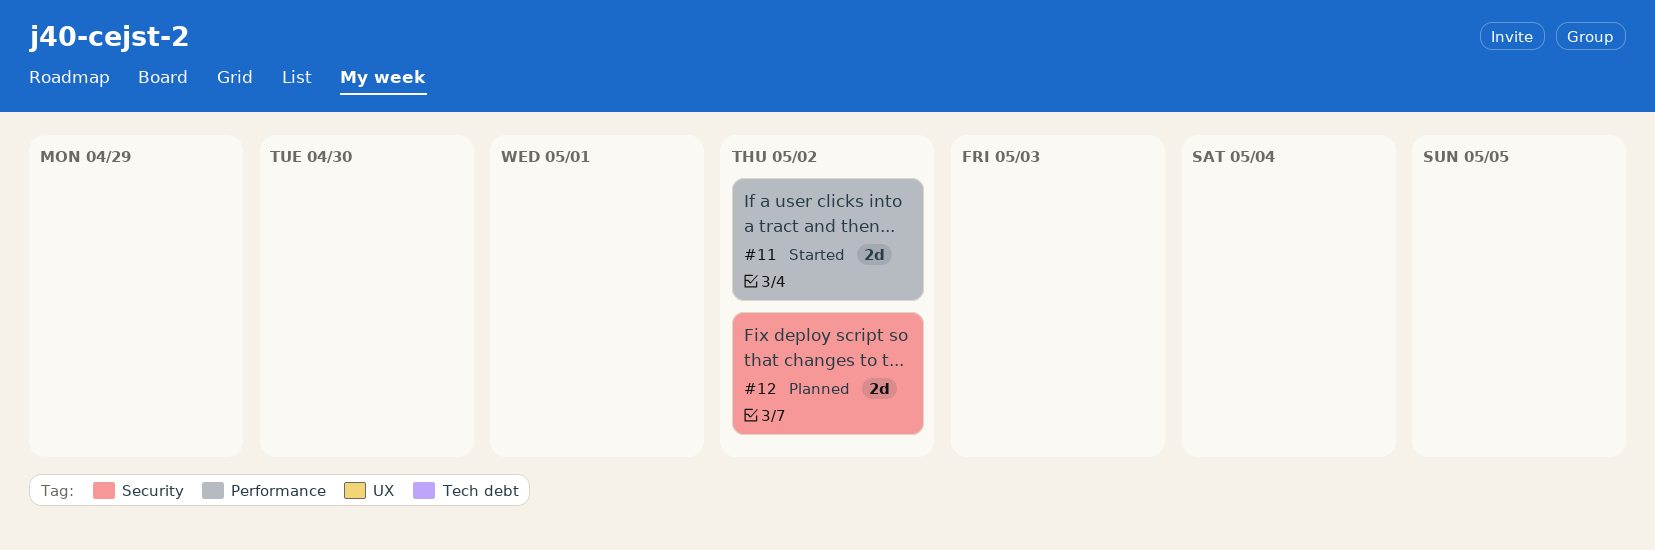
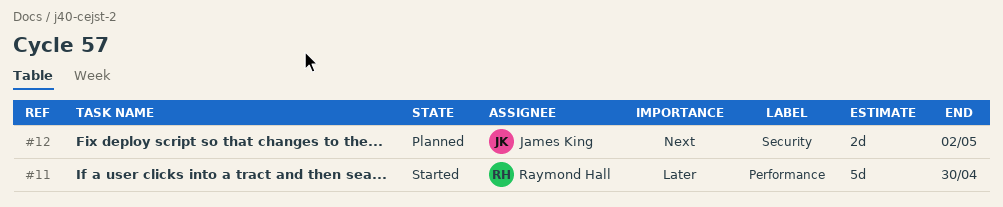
#11, estimate: 2d -> 5d
#11, due: May 2 -> Apr 30

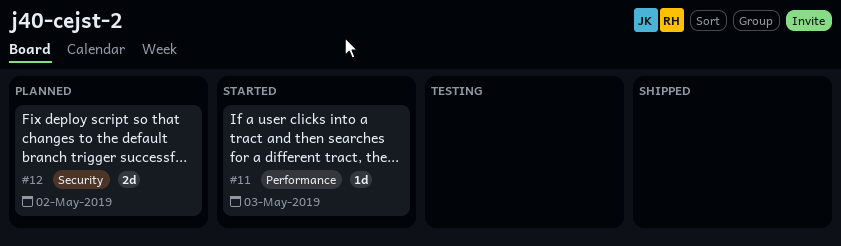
#11, estimate: 5d -> 1d
#11, due: Apr 30 -> May 3

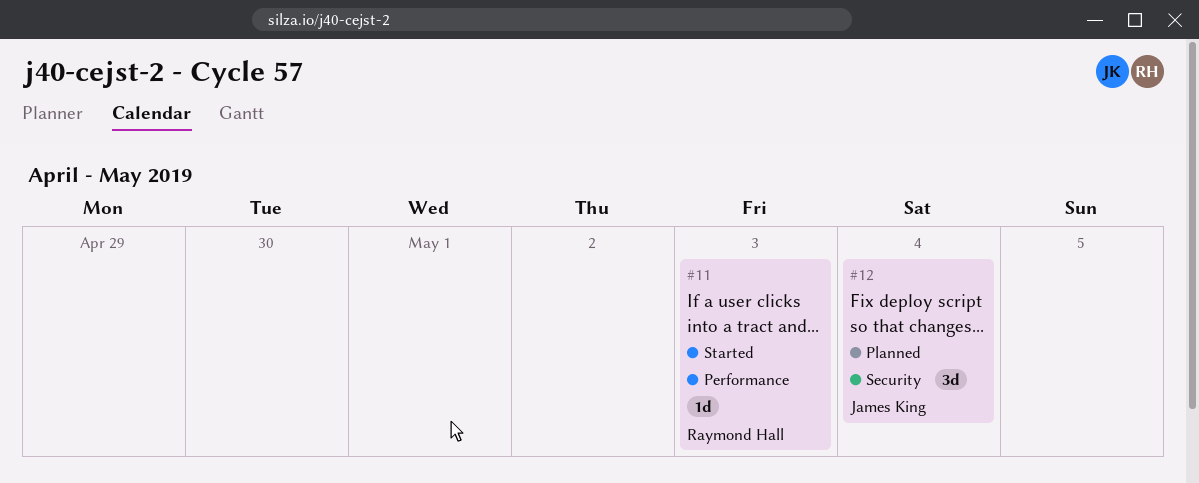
#12, estimate: 2d -> 3d
#12, due: May 2 -> May 4

